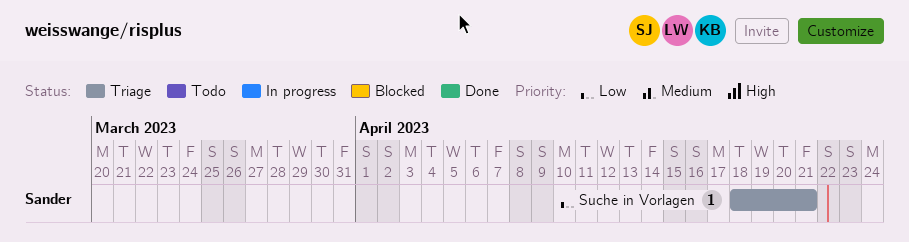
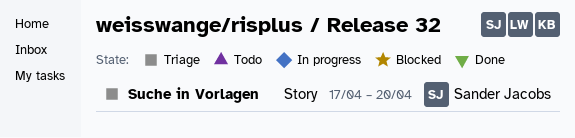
Suche in Vorlagen, start: Apr 18 -> Apr 17
Suche in Vorlagen, due: Apr 21 -> Apr 20

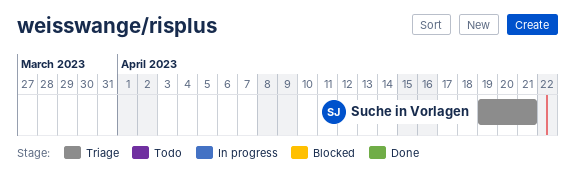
Suche in Vorlagen, start: Apr 17 -> Apr 19
Suche in Vorlagen, due: Apr 20 -> Apr 21

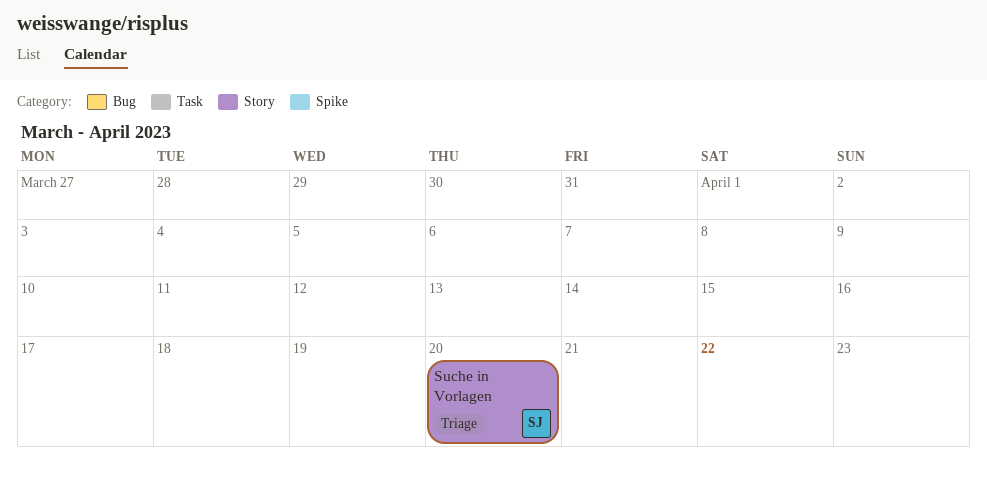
Suche in Vorlagen, due: Apr 21 -> Apr 20

